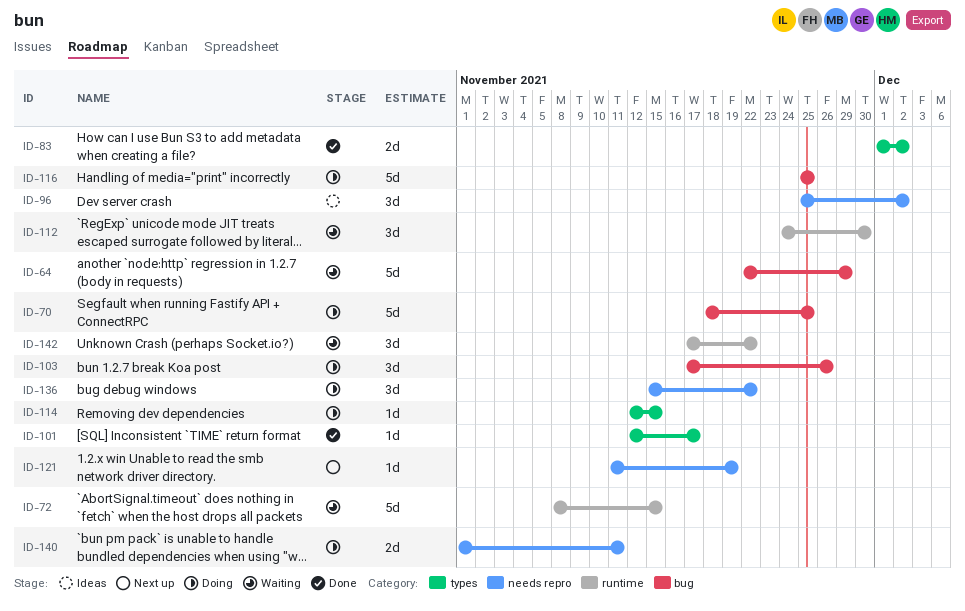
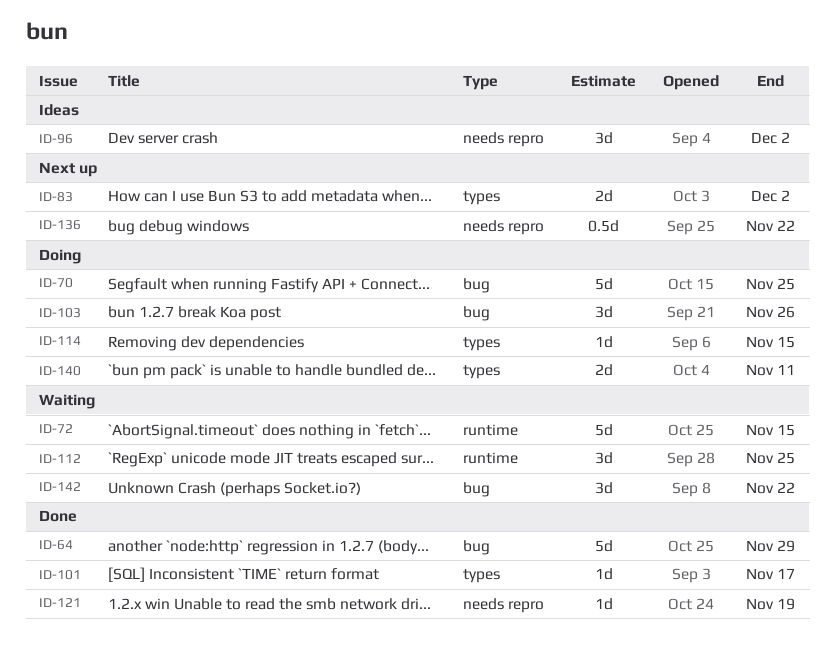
ID-64, status: Waiting -> Done
ID-83, status: Done -> Next up
ID-112, due: Nov 30 -> Nov 25
ID-116: present -> none
ID-121, status: Next up -> Done
ID-136, status: Doing -> Next up
ID-136, estimate: 3d -> 0.5d
ID-140, label: needs repro -> types
ID-142, label: runtime -> bug

